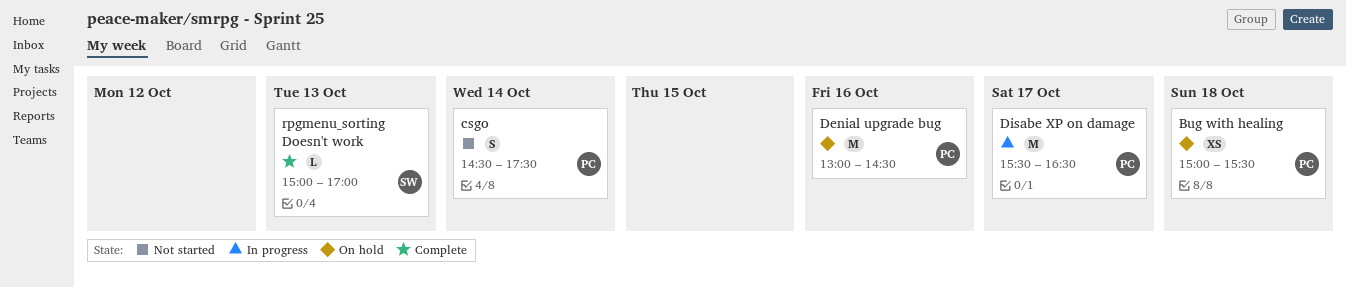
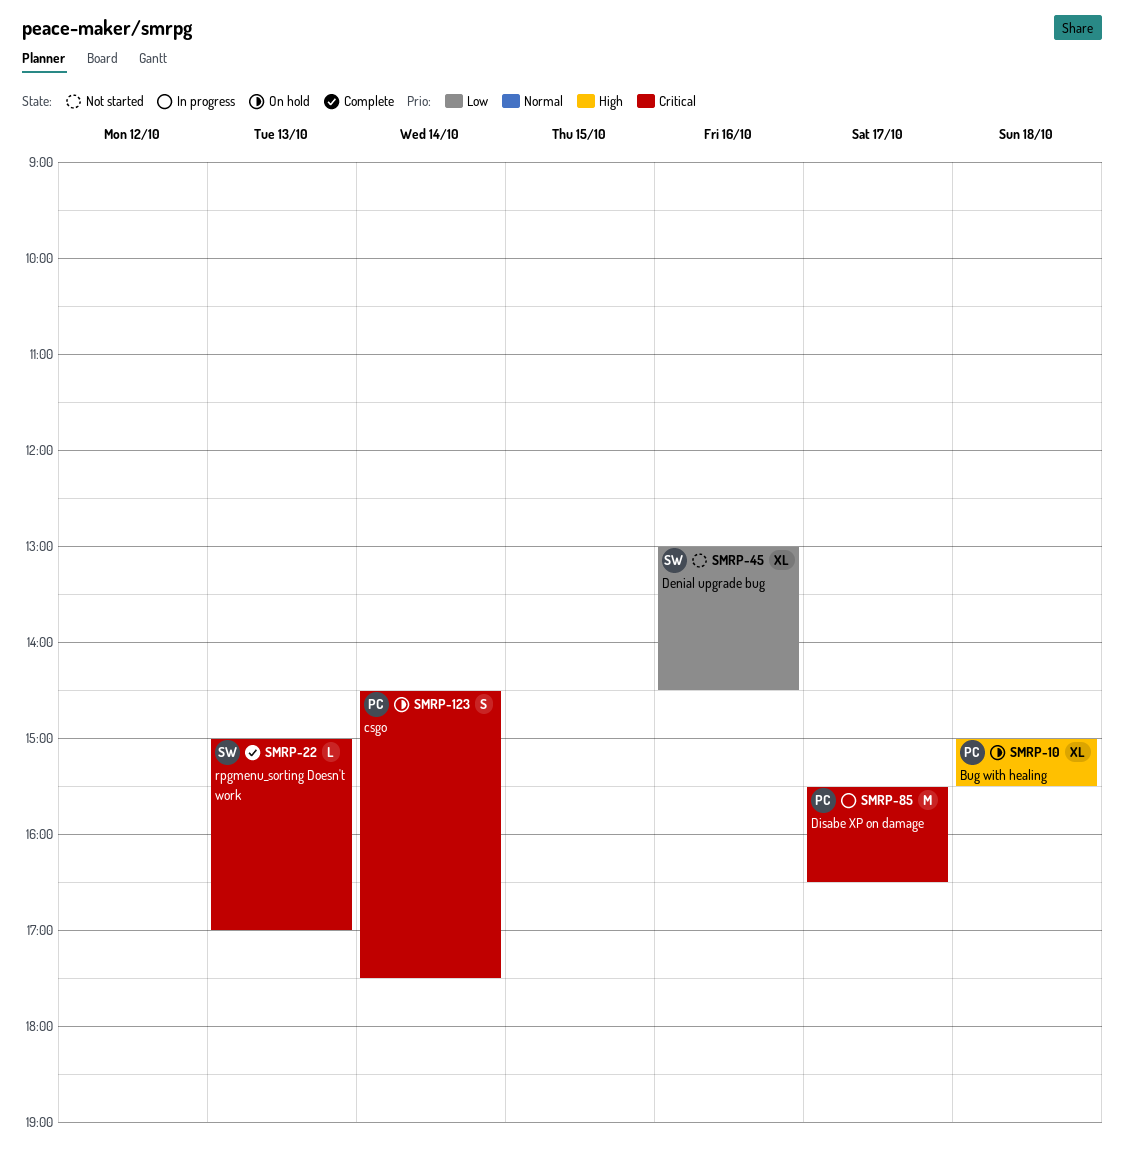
Bug with healing, estimate: XS -> XL
csgo, status: Not started -> On hold
Denial upgrade bug, status: On hold -> Not started
Denial upgrade bug, owner: PC -> SW
Denial upgrade bug, estimate: M -> XL

